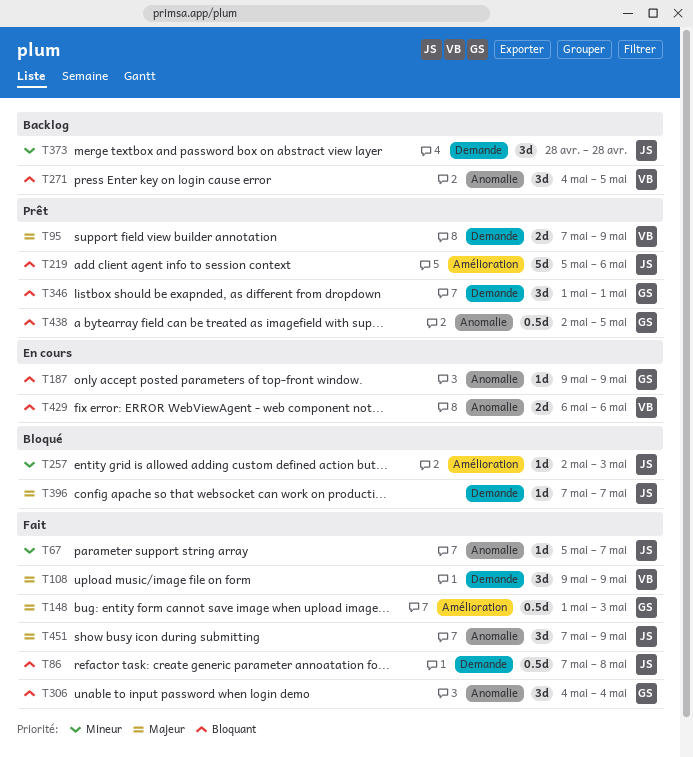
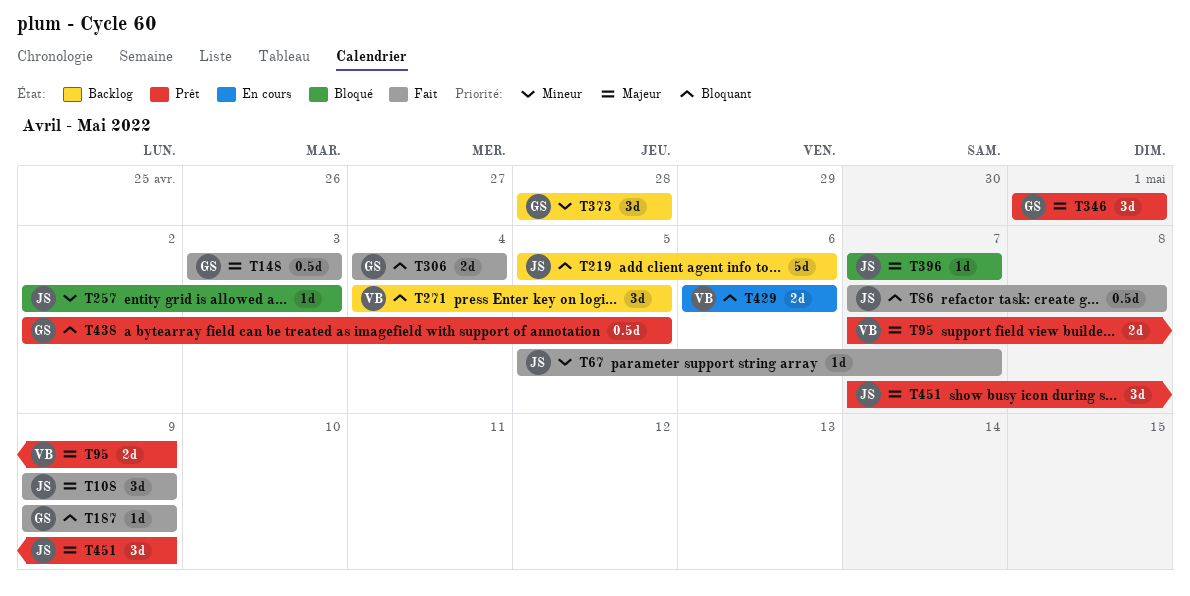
T108, owner: VB -> JS
T148, start: May 1 -> May 3
T187, status: En cours -> Fait
T219, status: Prêt -> Backlog
T306, estimate: 3d -> 2d
T346, priority: Bloquant -> Majeur
T373, owner: JS -> GS
T451, status: Fait -> Prêt

